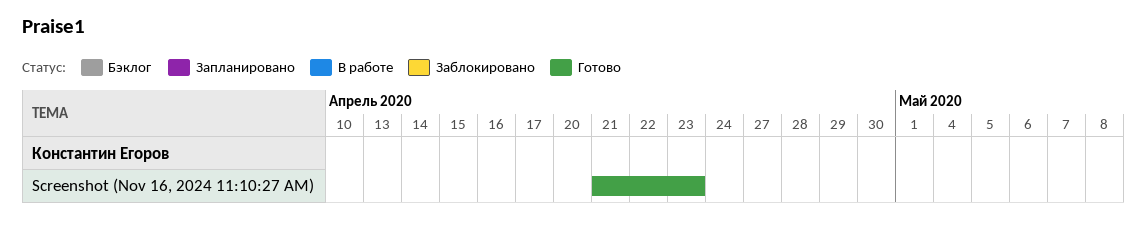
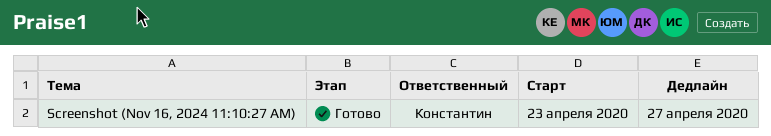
Screenshot (Nov 16, 2024 11:10:27 AM), start: Apr 21 -> Apr 23
Screenshot (Nov 16, 2024 11:10:27 AM), due: Apr 23 -> Apr 27

